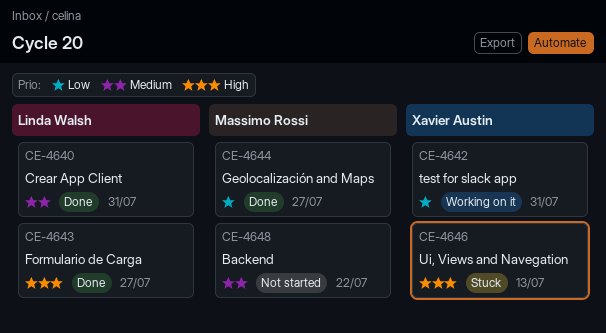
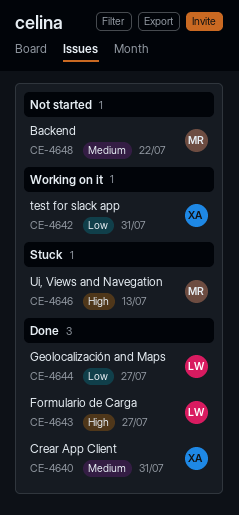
CE-4640, owner: Linda Walsh -> Xavier Austin
CE-4644, owner: Massimo Rossi -> Linda Walsh
CE-4646, owner: Xavier Austin -> Massimo Rossi

